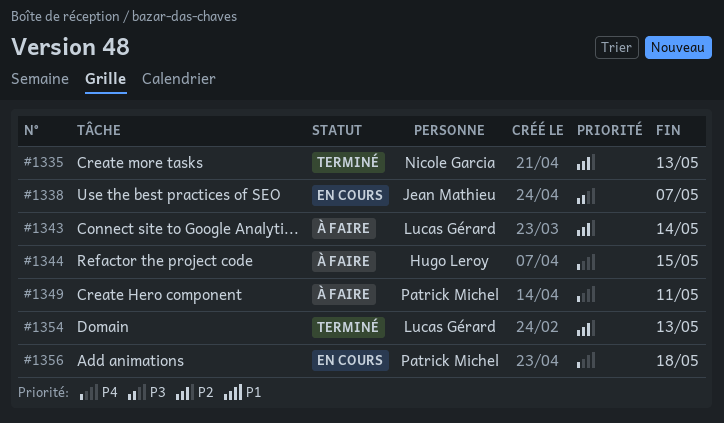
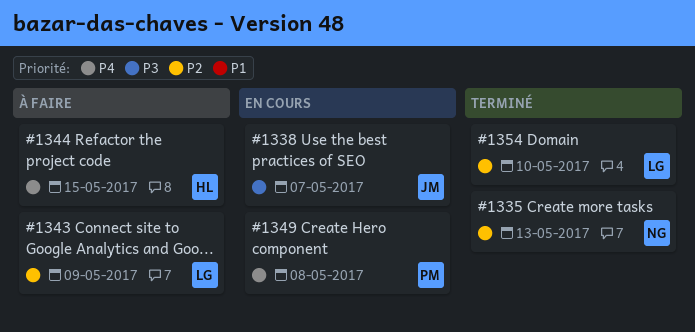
#1343, due: May 14 -> May 9
#1349, status: À faire -> En cours
#1349, due: May 11 -> May 8
#1354, due: May 13 -> May 10
#1356: present -> none

